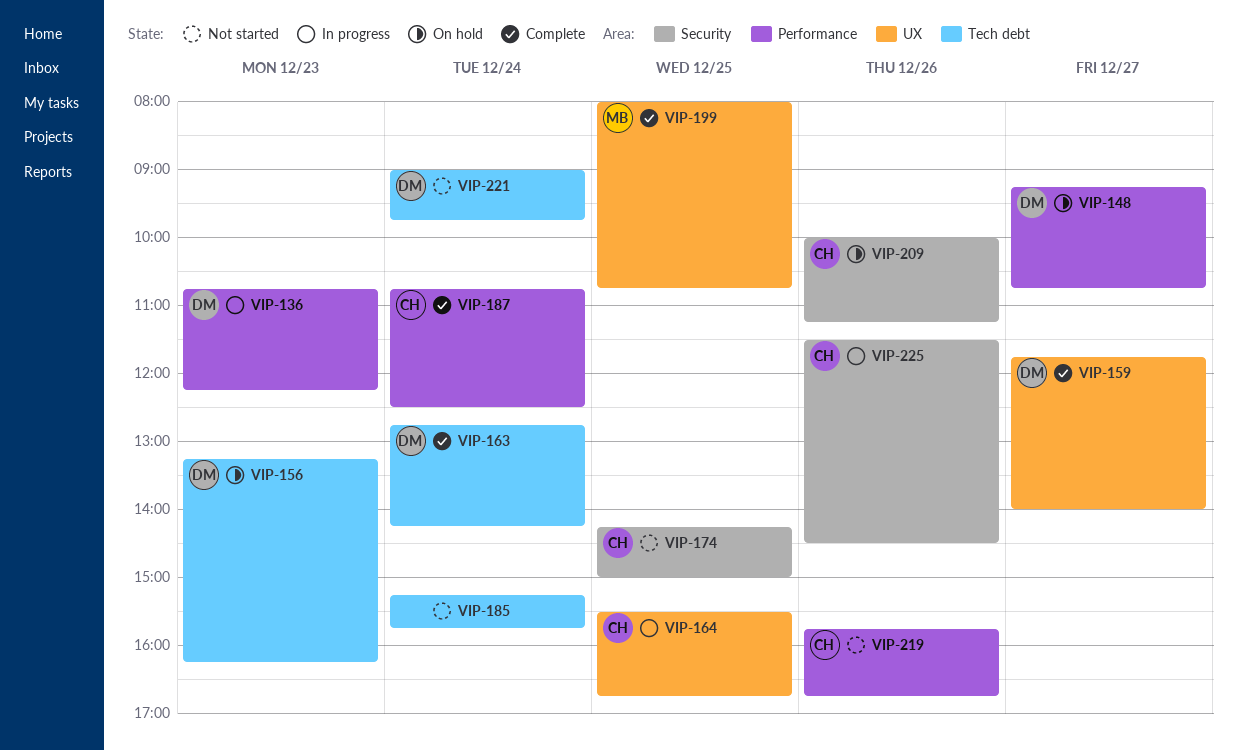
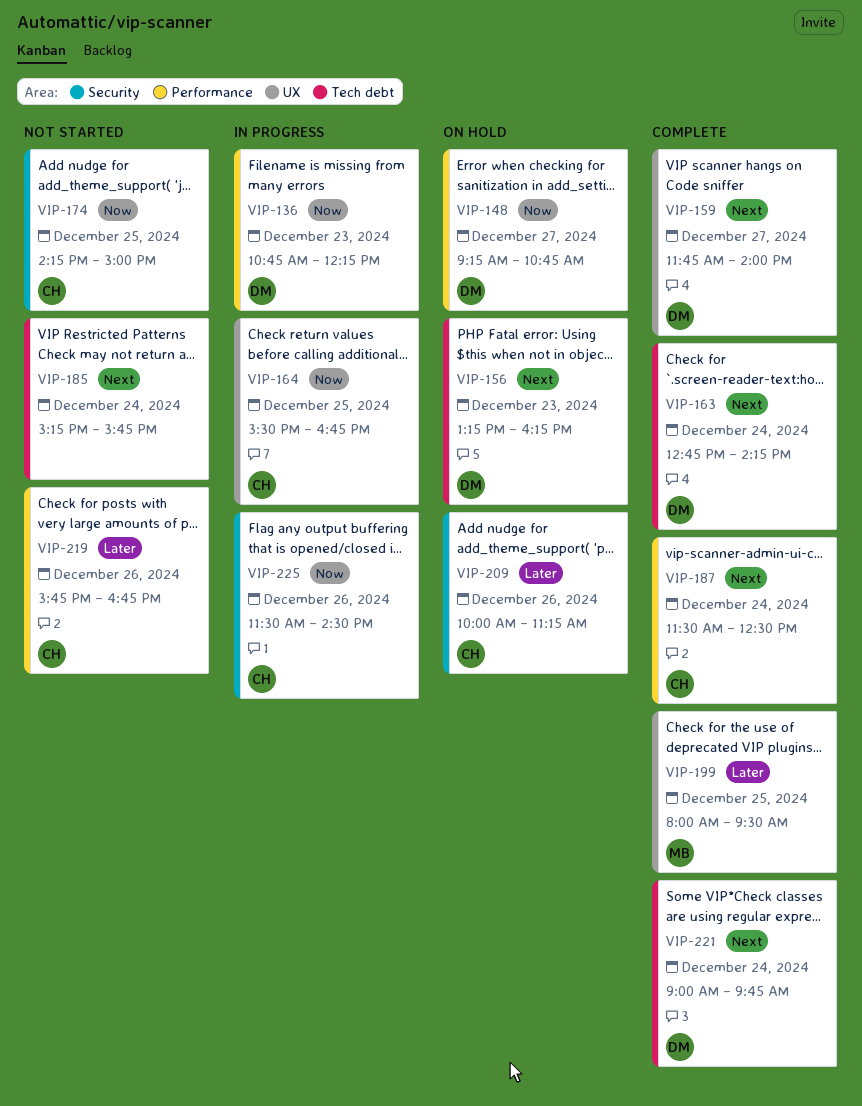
VIP-187, begins: 10:45 -> 11:30
VIP-199, ends: 10:45 -> 09:30
VIP-221, status: Not started -> Complete

